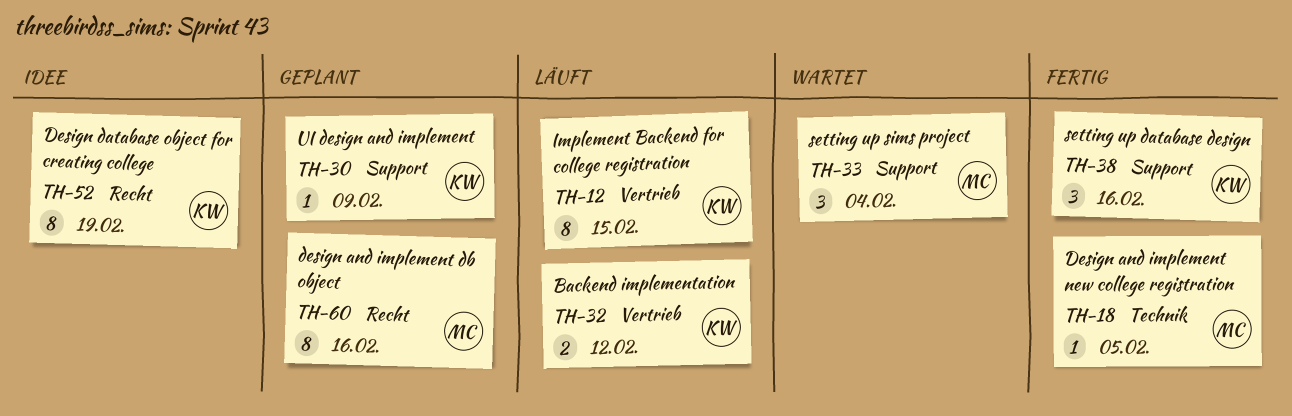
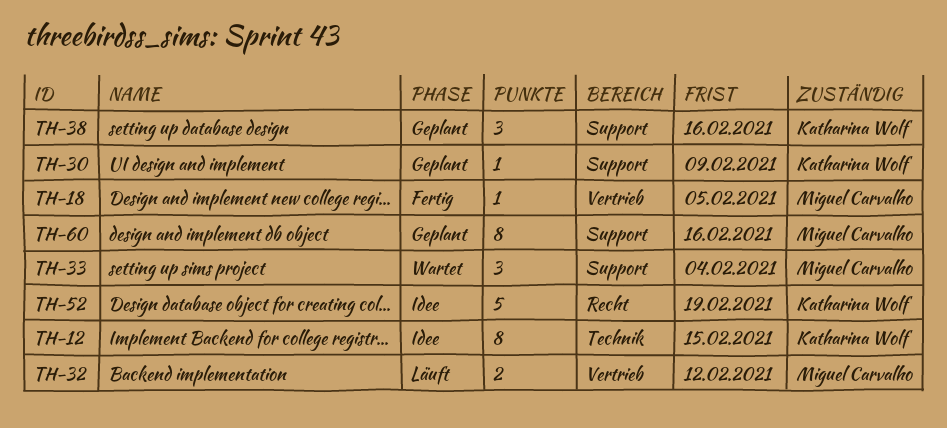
TH-12, status: Läuft -> Idee
TH-12, label: Vertrieb -> Technik
TH-18, label: Technik -> Vertrieb
TH-32, owner: Katharina Wolf -> Miguel Carvalho
TH-38, status: Fertig -> Geplant
TH-52, estimate: 8 -> 5
TH-60, label: Recht -> Support

